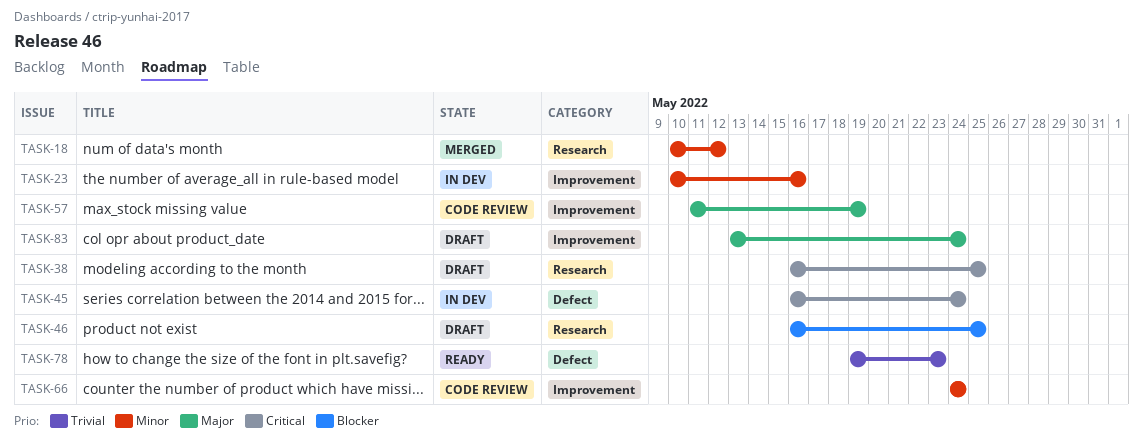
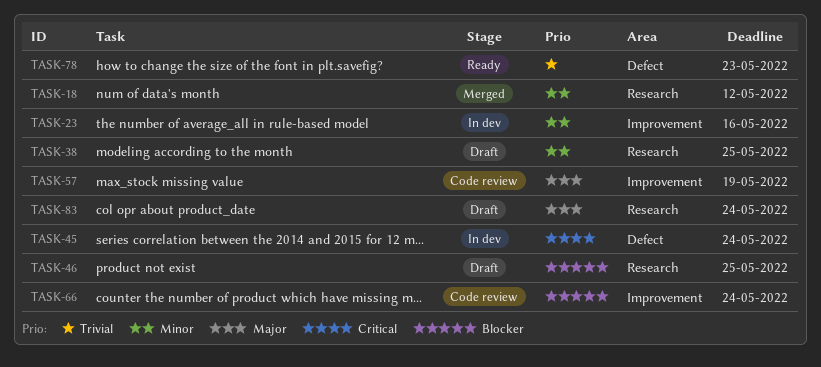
TASK-38, priority: Critical -> Minor
TASK-66, priority: Minor -> Blocker
TASK-83, label: Improvement -> Research

